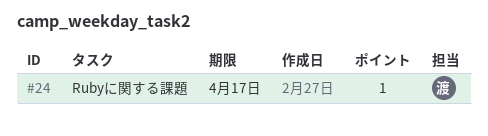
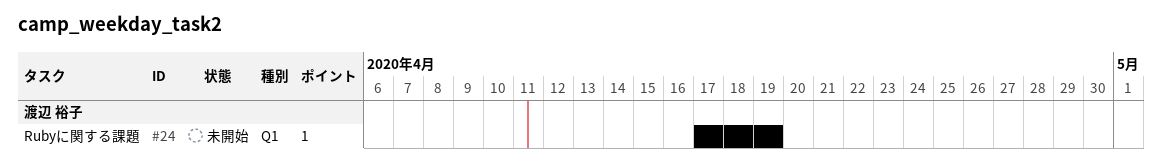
#24, due: Apr 17 -> Apr 19

